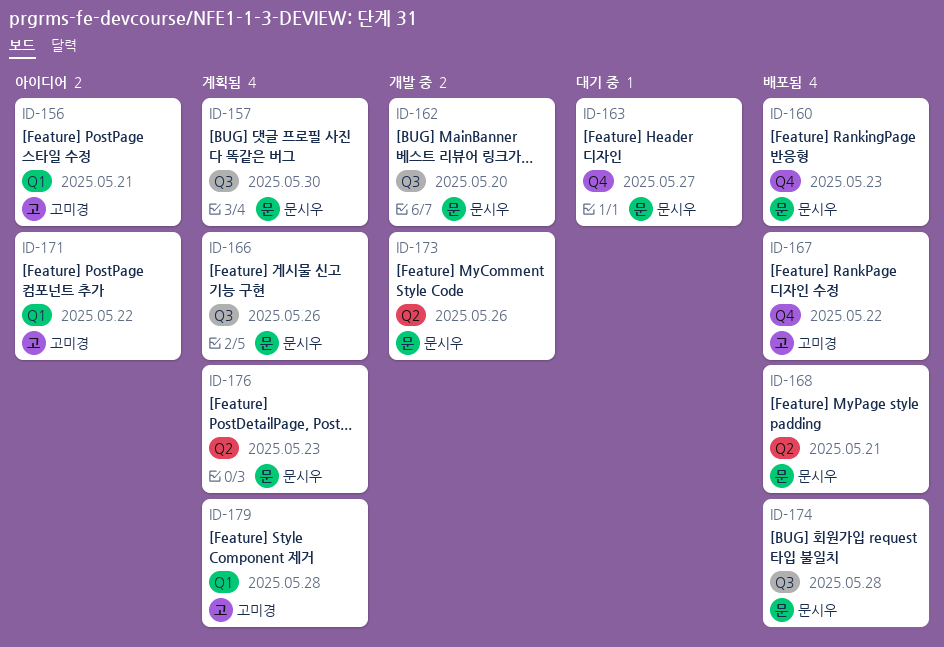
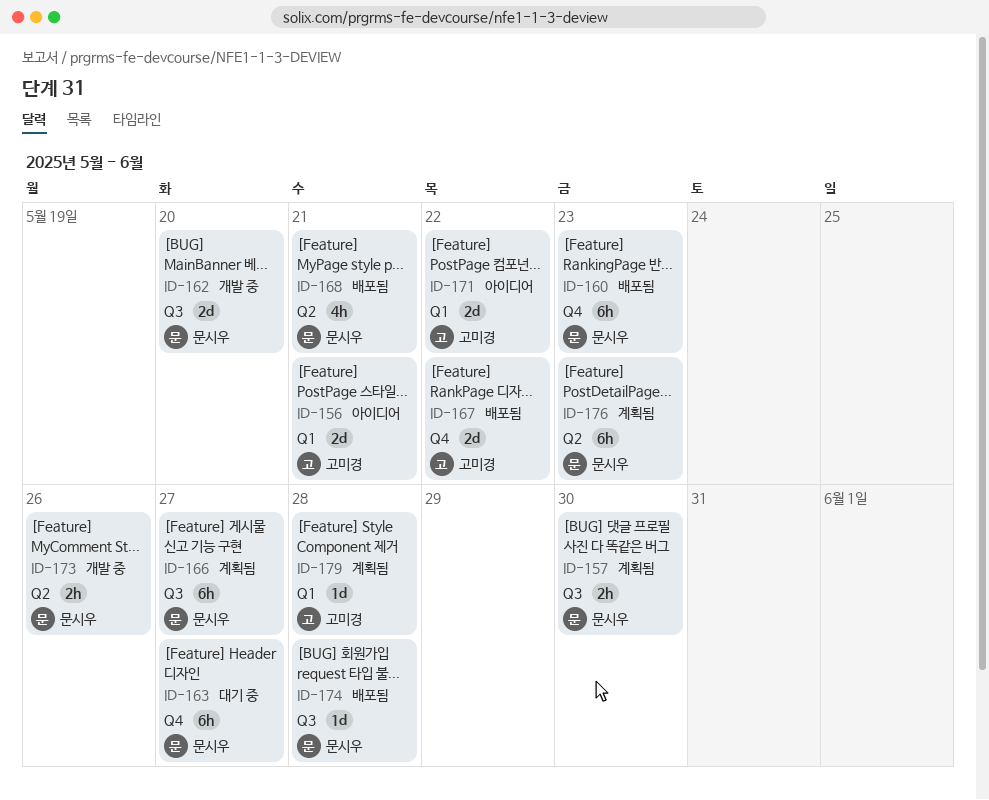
ID-166, due: May 26 -> May 27

